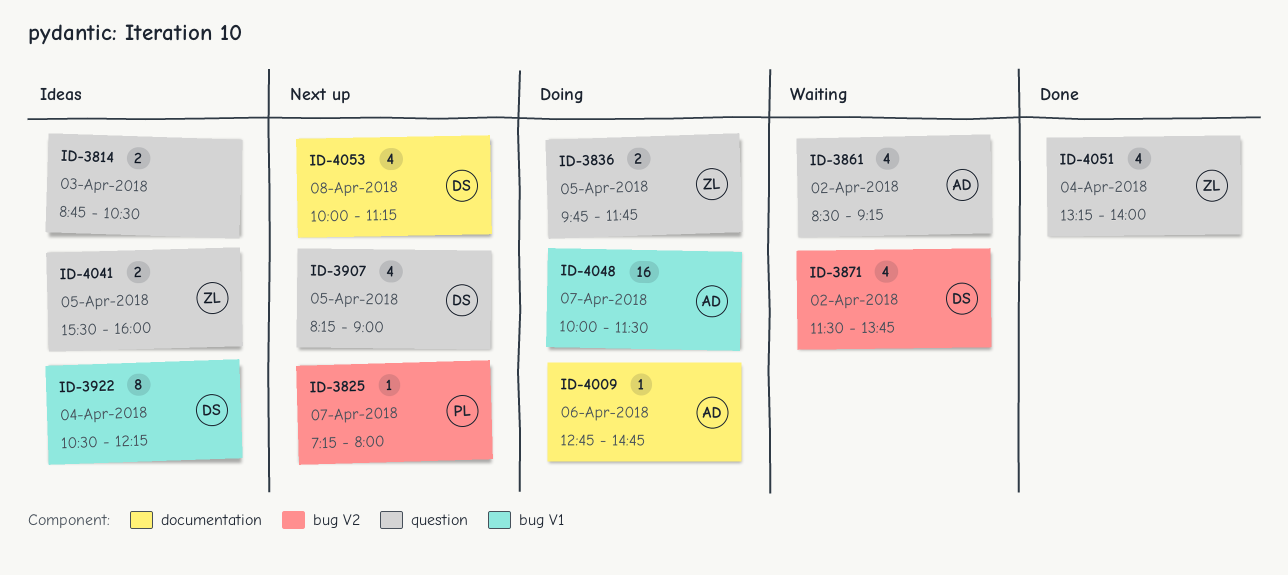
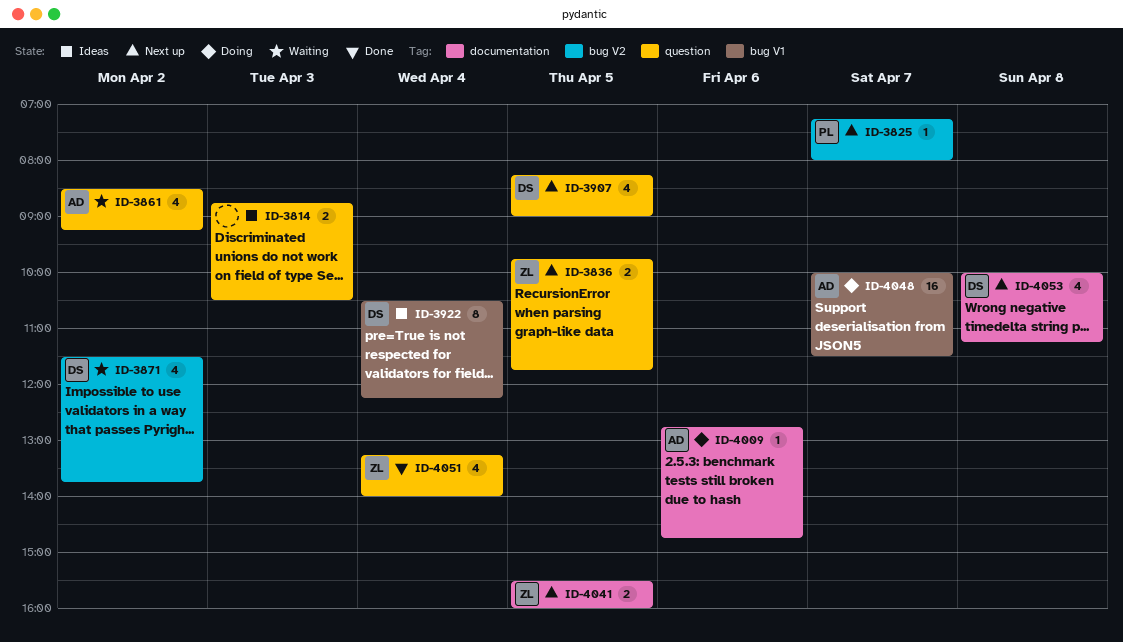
ID-3836, status: Doing -> Next up
ID-4041, status: Ideas -> Next up
ID-4041, label: question -> documentation

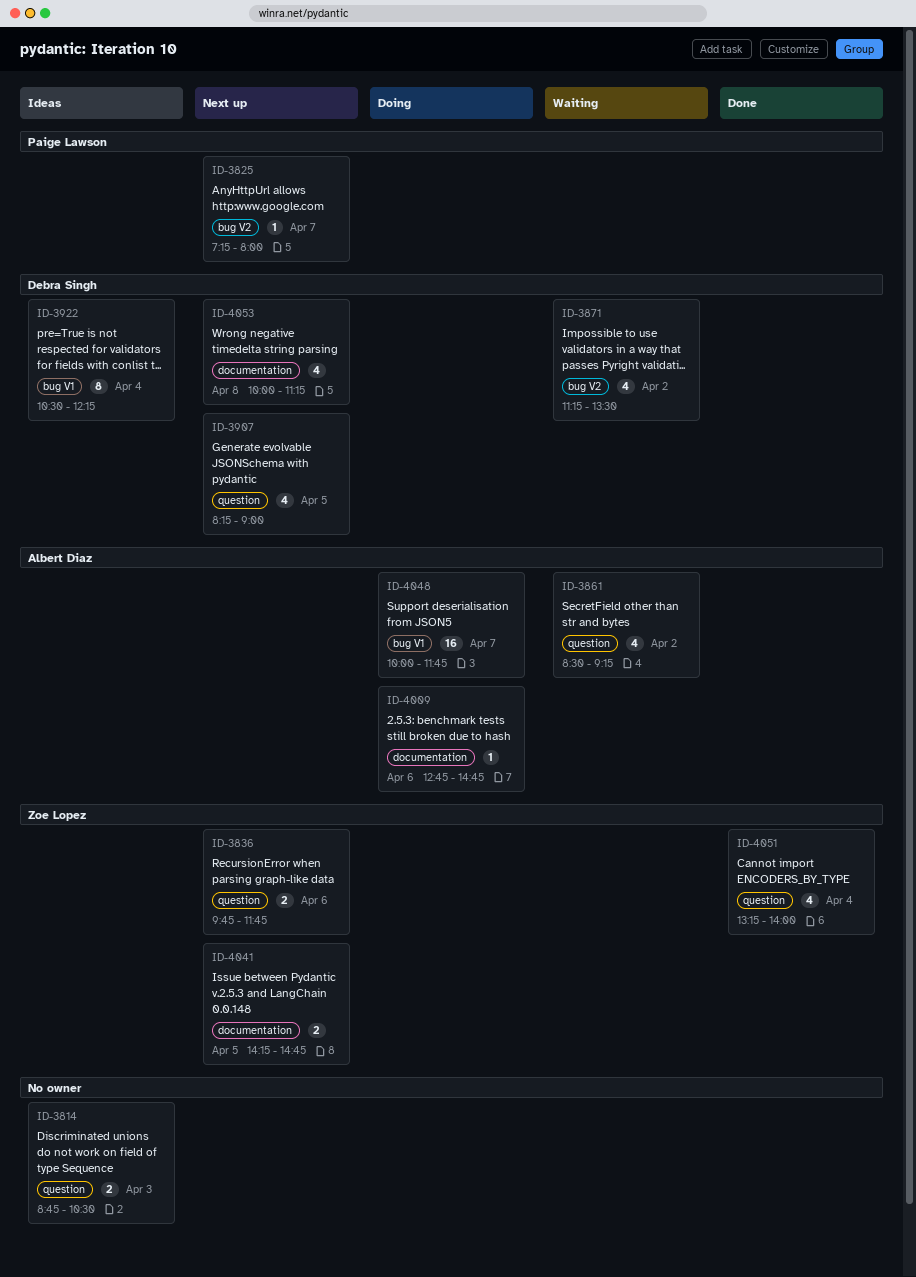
ID-3836, day: Apr 5 -> Apr 6
ID-3871, begins: 11:30 -> 11:15
ID-3871, ends: 13:45 -> 13:30
ID-4041, begins: 15:30 -> 14:15
ID-4041, ends: 16:00 -> 14:45
ID-4048, ends: 11:30 -> 11:45

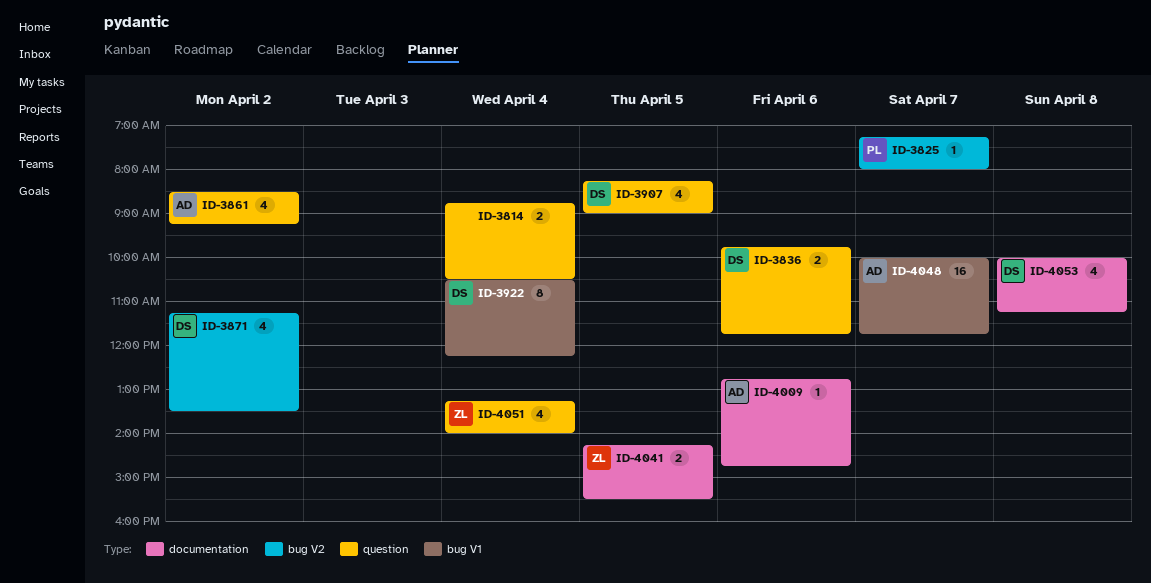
ID-3814, day: Apr 3 -> Apr 4
ID-3836, owner: Zoe Lopez -> Debra Singh
ID-4041, ends: 14:45 -> 15:30

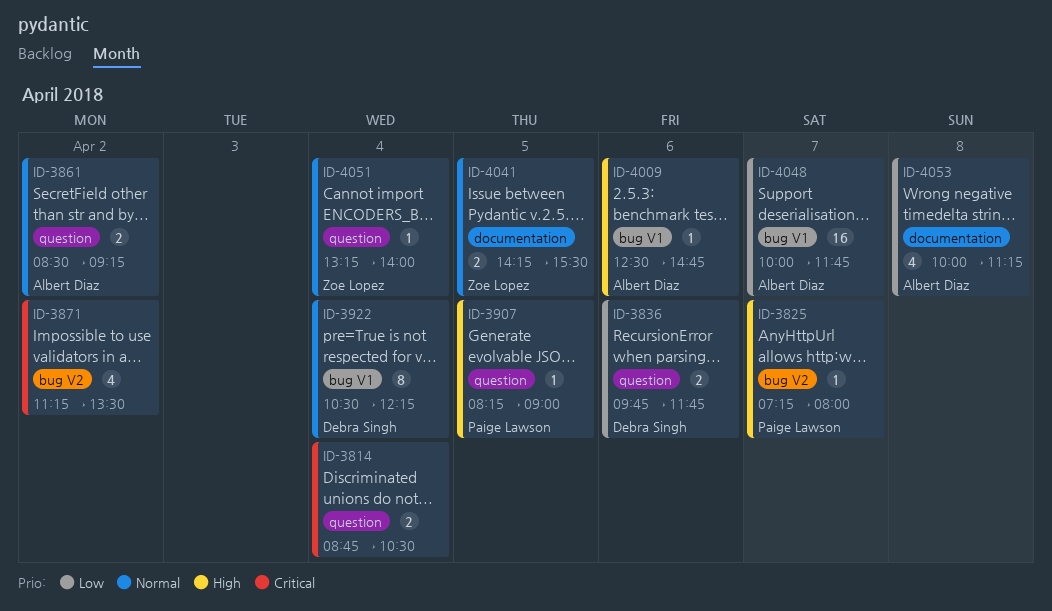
ID-3861, estimate: 4 -> 2
ID-3871, owner: Debra Singh -> none
ID-3907, owner: Debra Singh -> Paige Lawson
ID-3907, estimate: 4 -> 1
ID-4009, label: documentation -> bug V1
ID-4009, begins: 12:45 -> 12:30
ID-4051, estimate: 4 -> 1
ID-4053, owner: Debra Singh -> Albert Diaz

